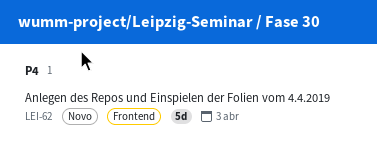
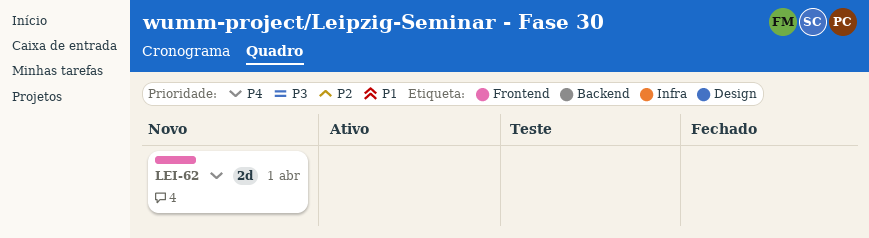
LEI-62, estimate: 5d -> 2d
LEI-62, due: Apr 3 -> Apr 1

